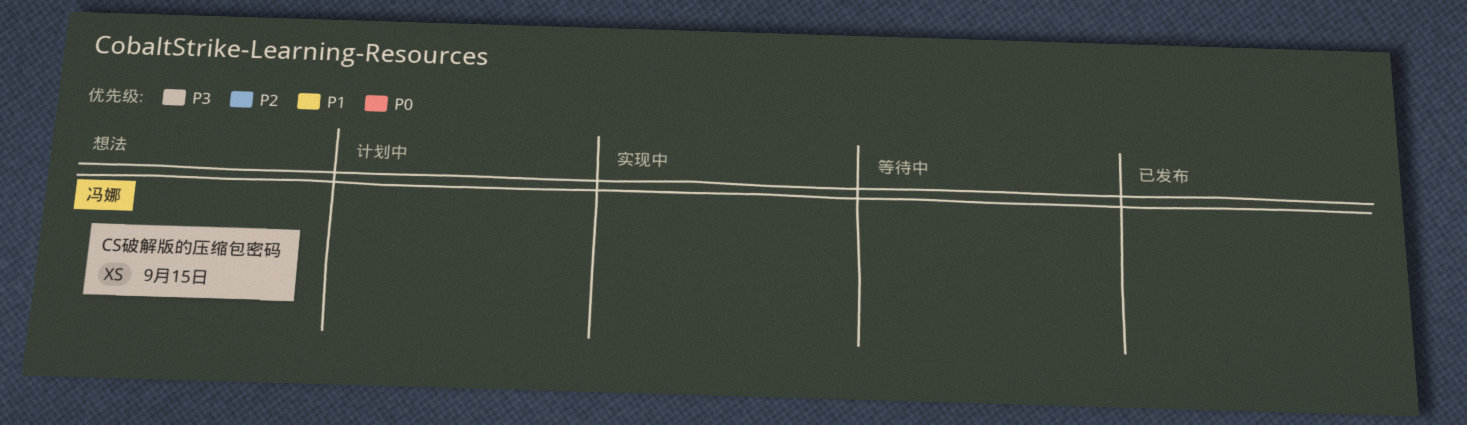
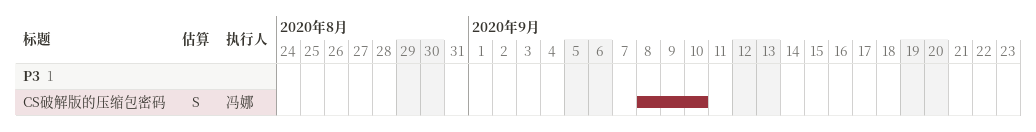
CS破解版的压缩包密码, estimate: XS -> S
CS破解版的压缩包密码, due: Sep 15 -> Sep 10

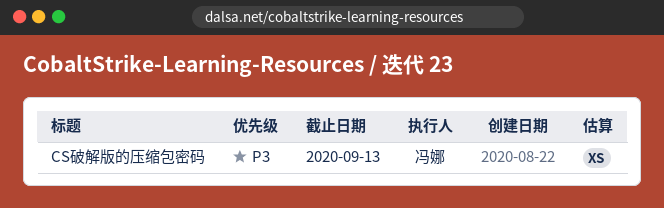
CS破解版的压缩包密码, estimate: S -> XS
CS破解版的压缩包密码, due: Sep 10 -> Sep 13

